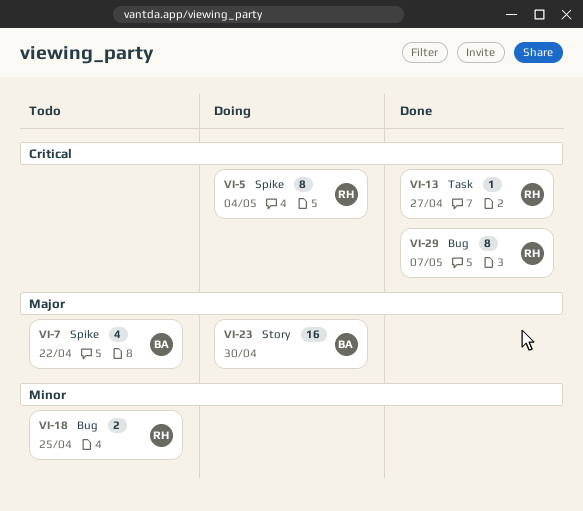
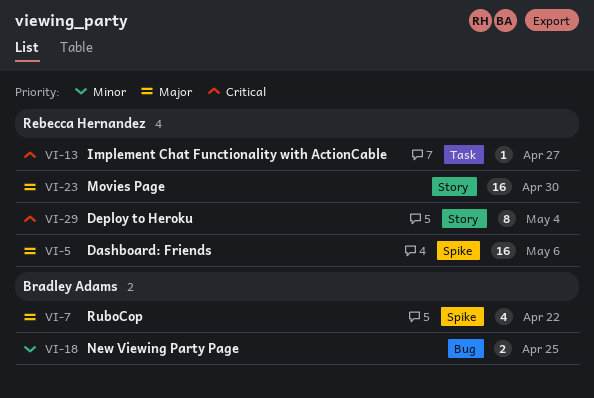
VI-5, priority: Critical -> Major
VI-5, estimate: 8 -> 16
VI-5, due: May 4 -> May 6
VI-18, owner: Rebecca Hernandez -> Bradley Adams
VI-23, owner: Bradley Adams -> Rebecca Hernandez
VI-29, label: Bug -> Story
VI-29, due: May 7 -> May 4

